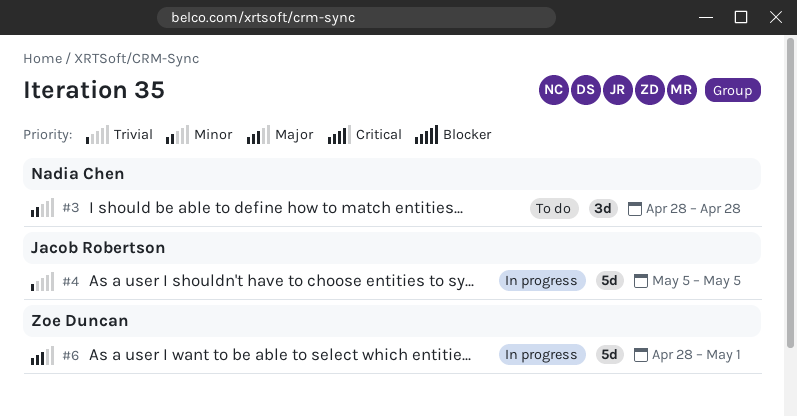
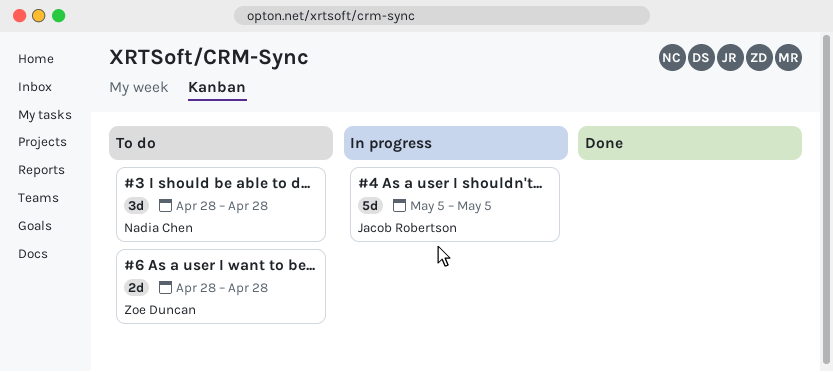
#6, status: In progress -> To do
#6, estimate: 5d -> 2d
#6, due: May 1 -> Apr 28

